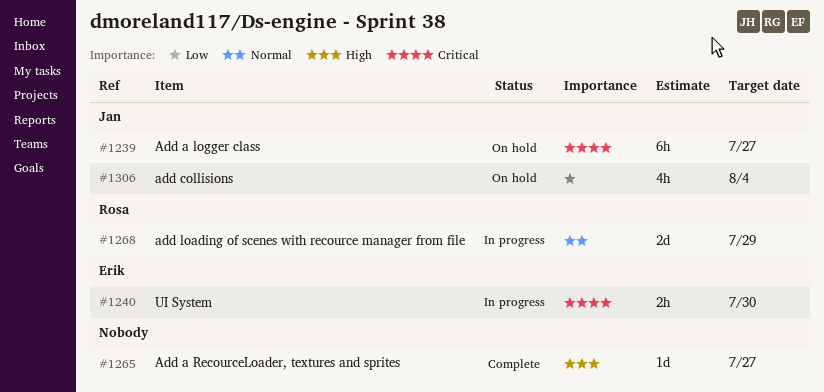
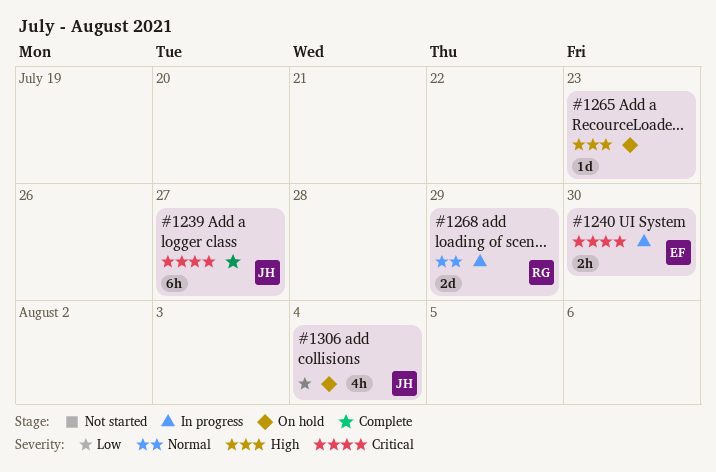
#1239, status: On hold -> Complete
#1265, status: Complete -> On hold
#1265, due: Jul 27 -> Jul 23

